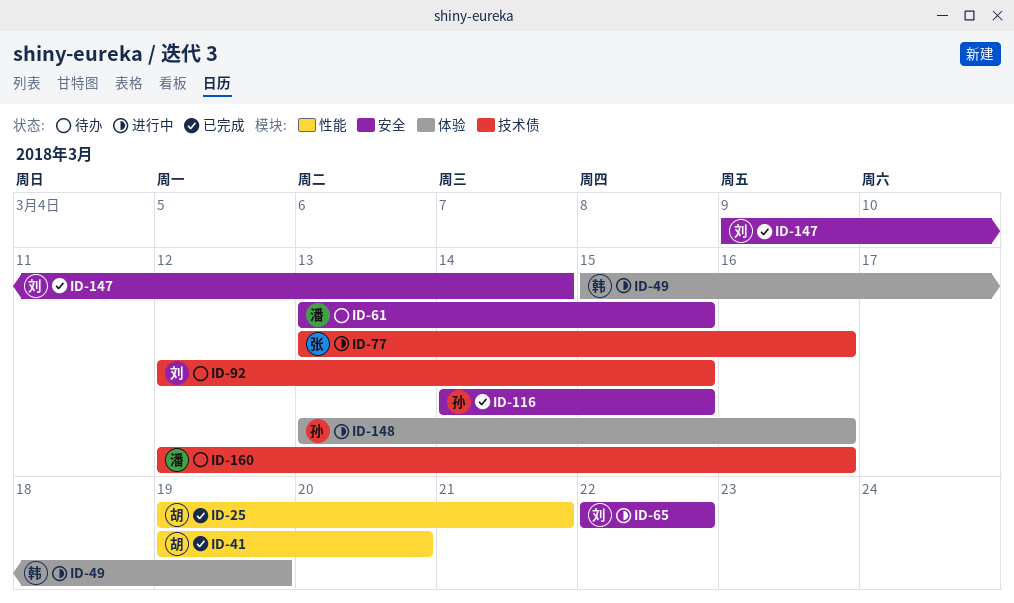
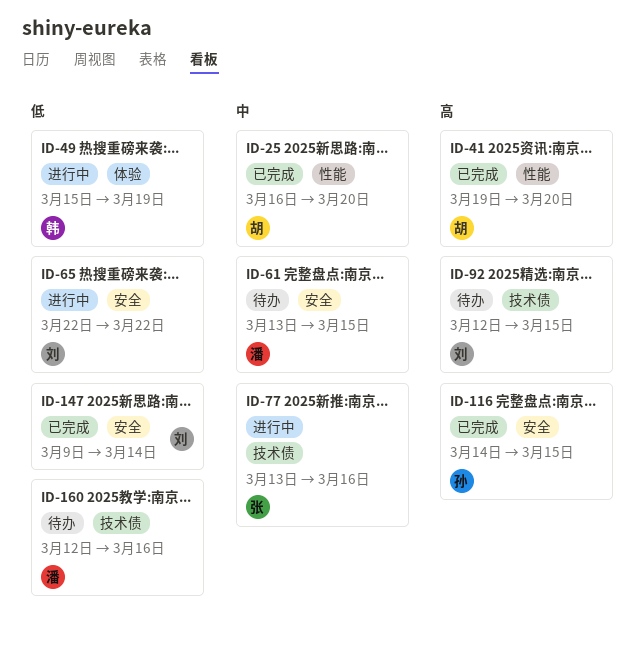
ID-25, start: Mar 19 -> Mar 16
ID-25, due: Mar 21 -> Mar 20
ID-148: present -> none

